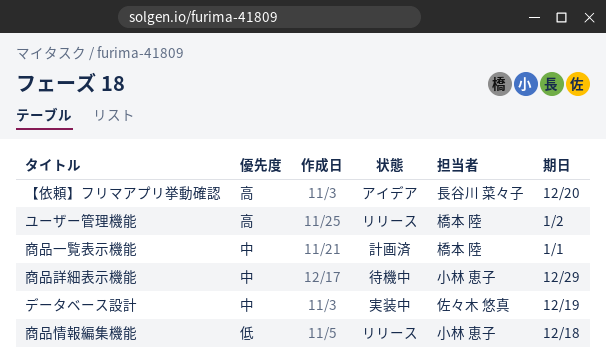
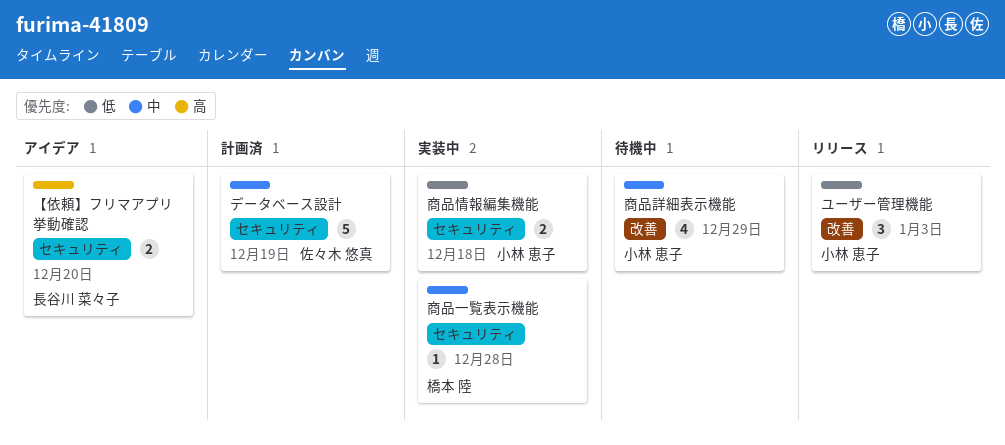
データベース設計, status: 実装中 -> 計画済
ユーザー管理機能, owner: 橋本 陸 -> 小林 恵子
ユーザー管理機能, priority: 高 -> 低
ユーザー管理機能, due: Jan 2 -> Jan 3
商品一覧表示機能, status: 計画済 -> 実装中
商品一覧表示機能, due: Jan 1 -> Dec 28
商品情報編集機能, status: リリース -> 実装中

